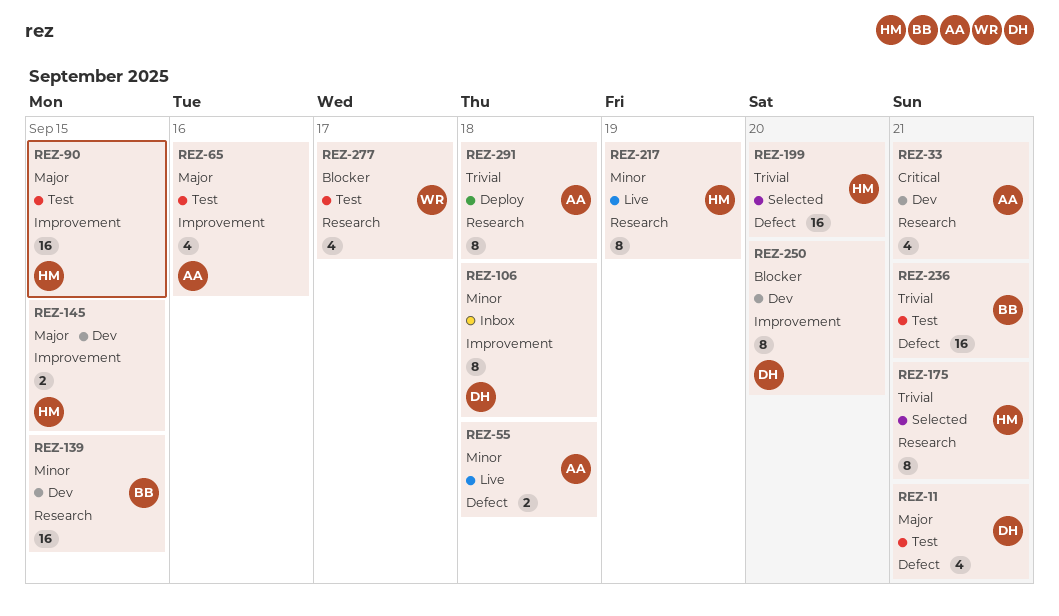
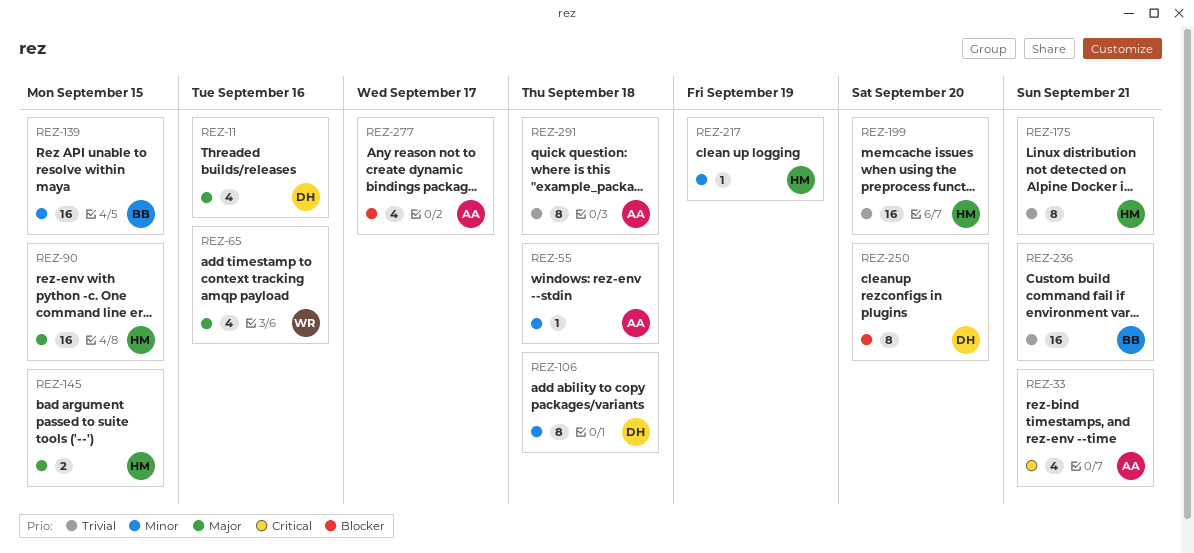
REZ-11, due: Sep 21 -> Sep 16
REZ-55, estimate: 2 -> 1
REZ-65, owner: AA -> WR
REZ-217, estimate: 8 -> 1
REZ-277, owner: WR -> AA

